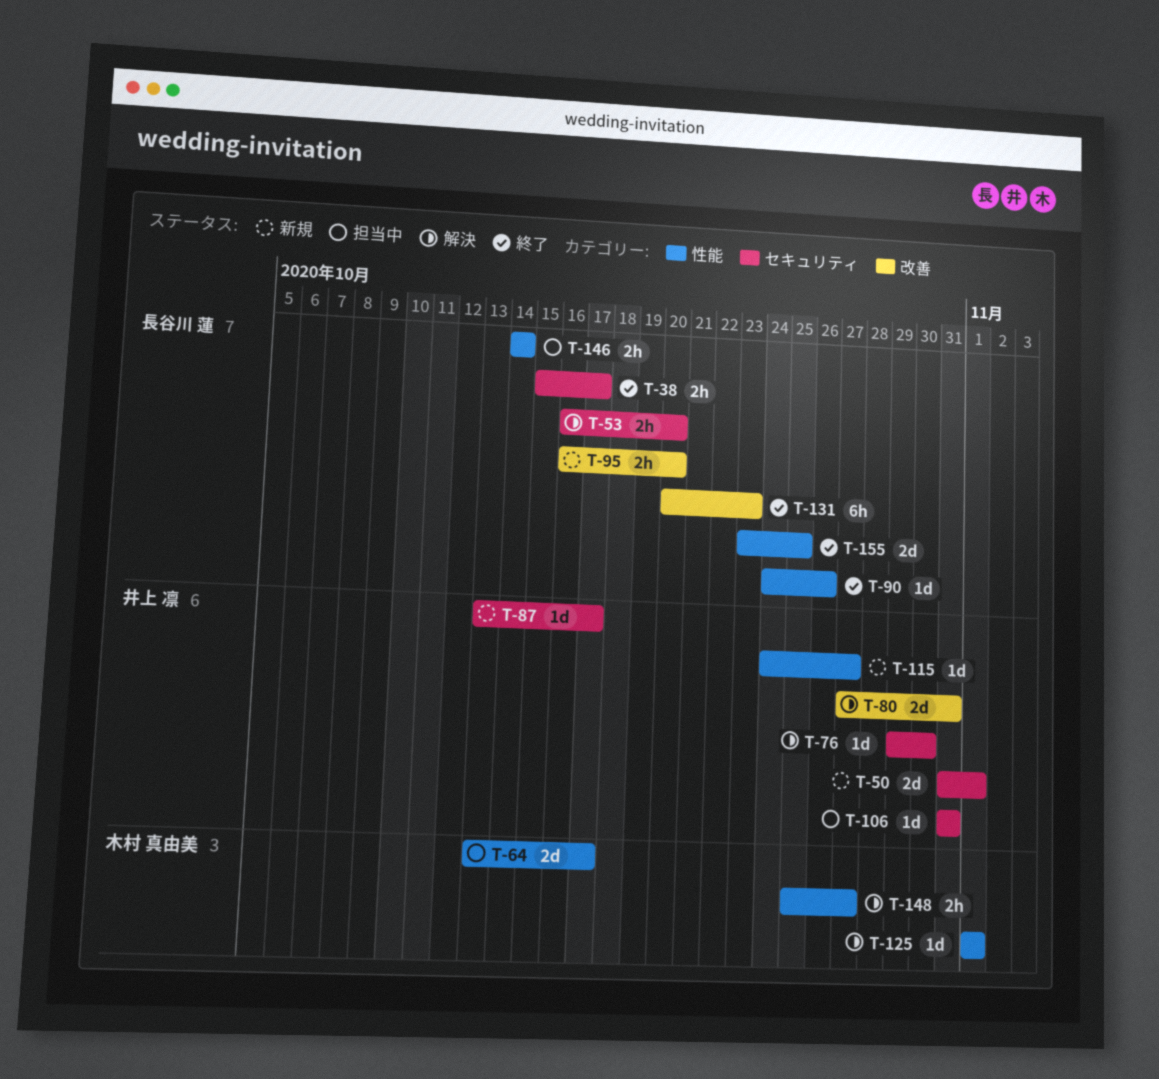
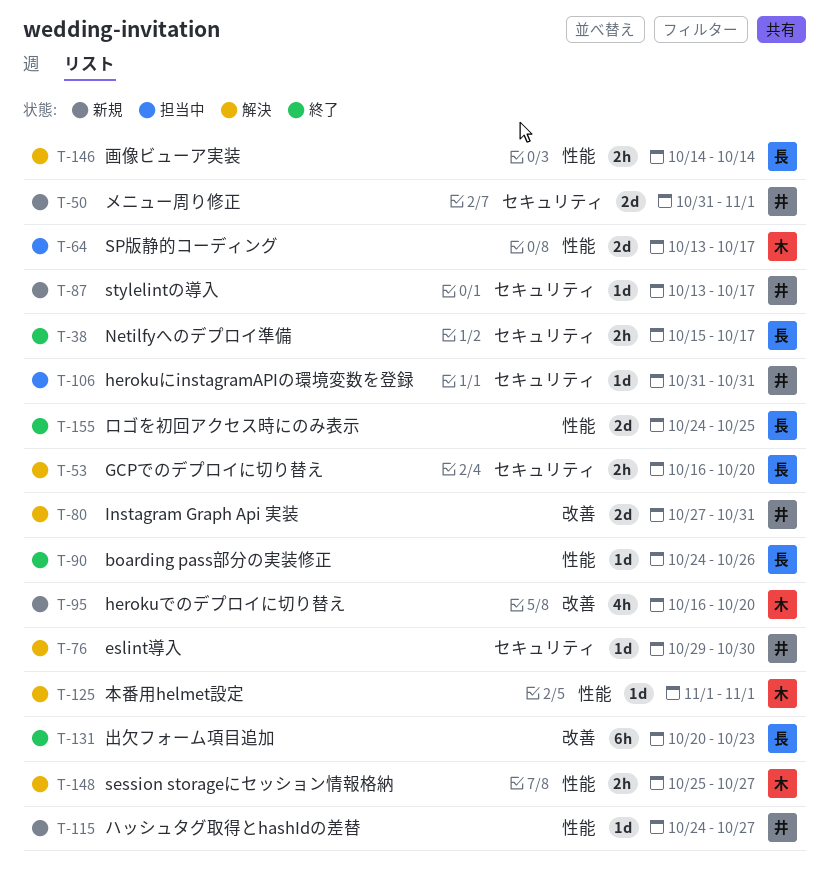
T-95, owner: 長谷川 蓮 -> 木村 真由美
T-95, estimate: 2h -> 4h
T-146, status: 担当中 -> 解決
T-155, start: Oct 23 -> Oct 24

